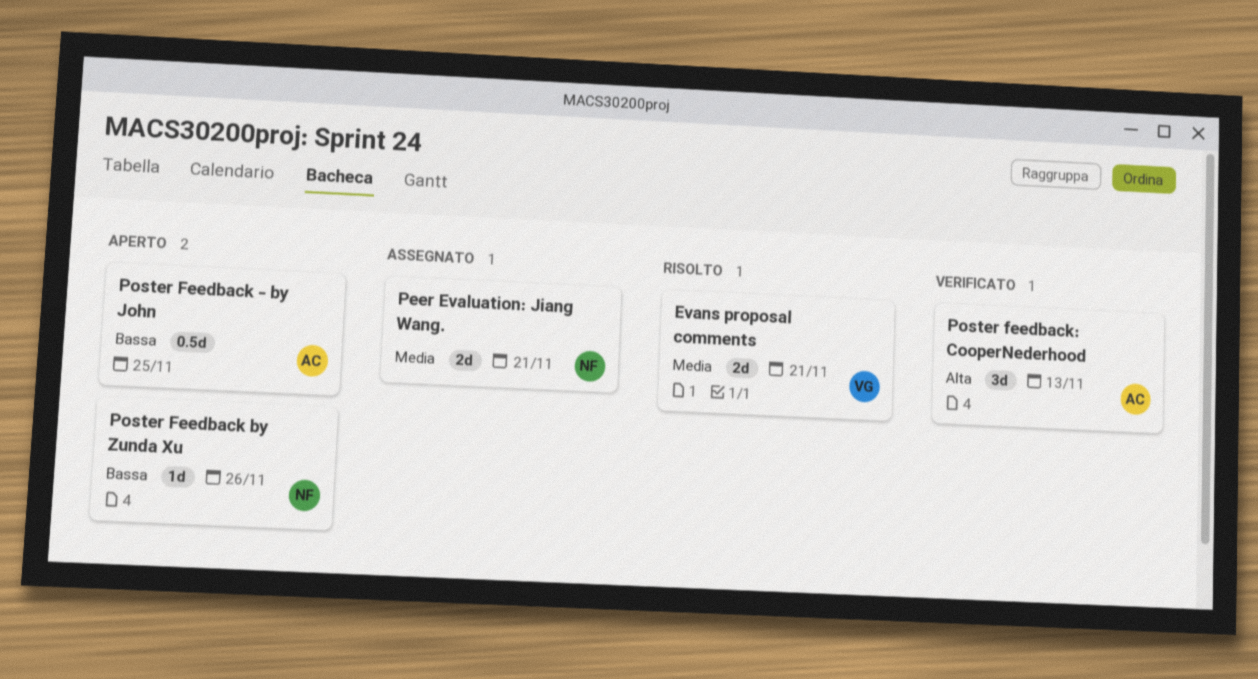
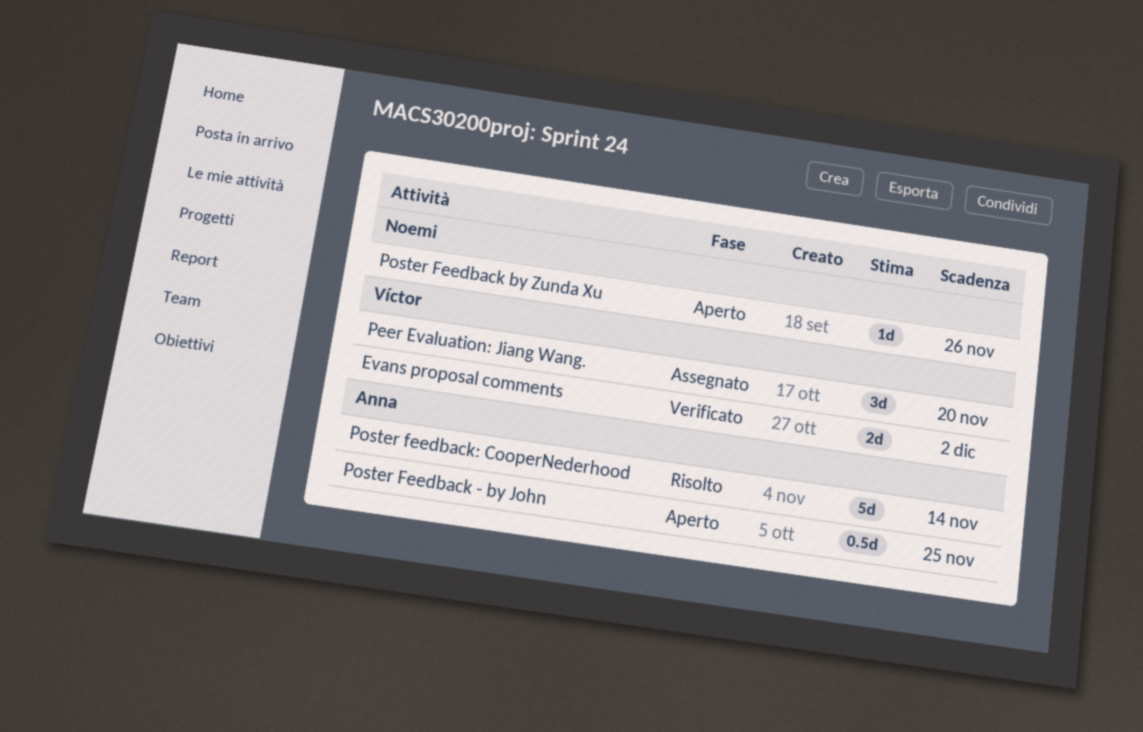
Evans proposal comments, status: Risolto -> Verificato
Evans proposal comments, due: Nov 21 -> Dec 2
Peer Evaluation: Jiang Wang., owner: Noemi -> Víctor
Peer Evaluation: Jiang Wang., estimate: 2d -> 3d
Peer Evaluation: Jiang Wang., due: Nov 21 -> Nov 20
Poster feedback: CooperNederhood, status: Verificato -> Risolto
Poster feedback: CooperNederhood, estimate: 3d -> 5d
Poster feedback: CooperNederhood, due: Nov 13 -> Nov 14

